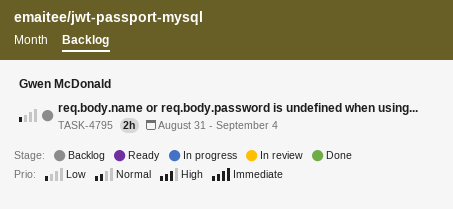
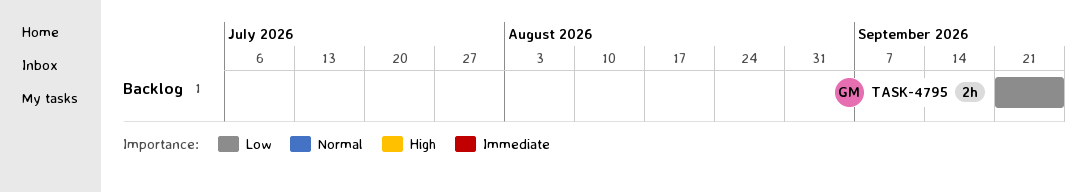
TASK-4795, start: Aug 31 -> Sep 21
TASK-4795, due: Sep 4 -> Sep 25

